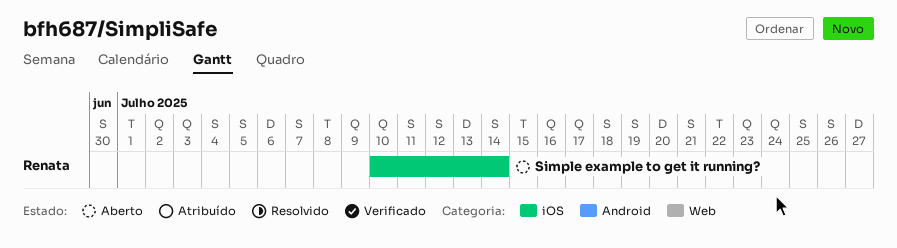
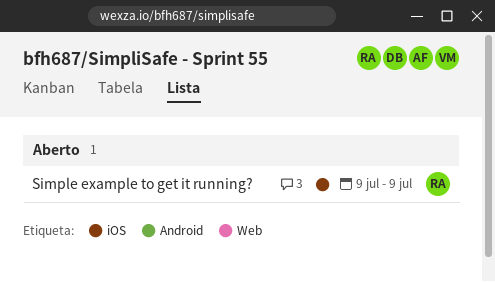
Simple example to get it running?, start: Jul 10 -> Jul 9
Simple example to get it running?, due: Jul 14 -> Jul 9

